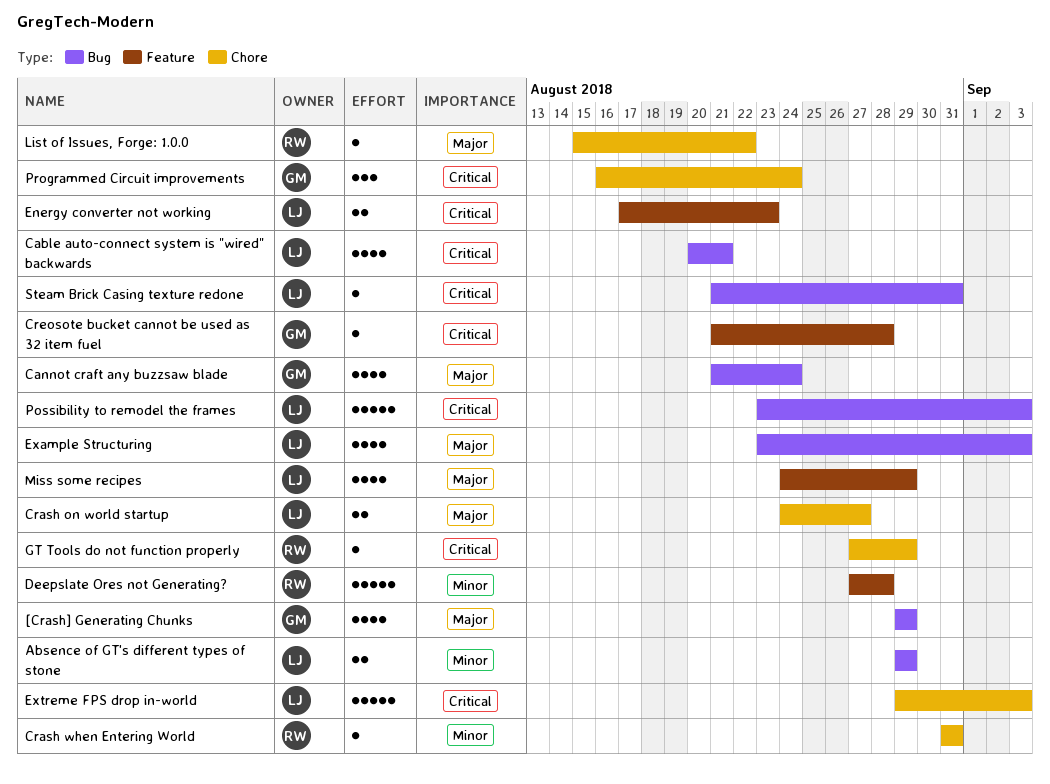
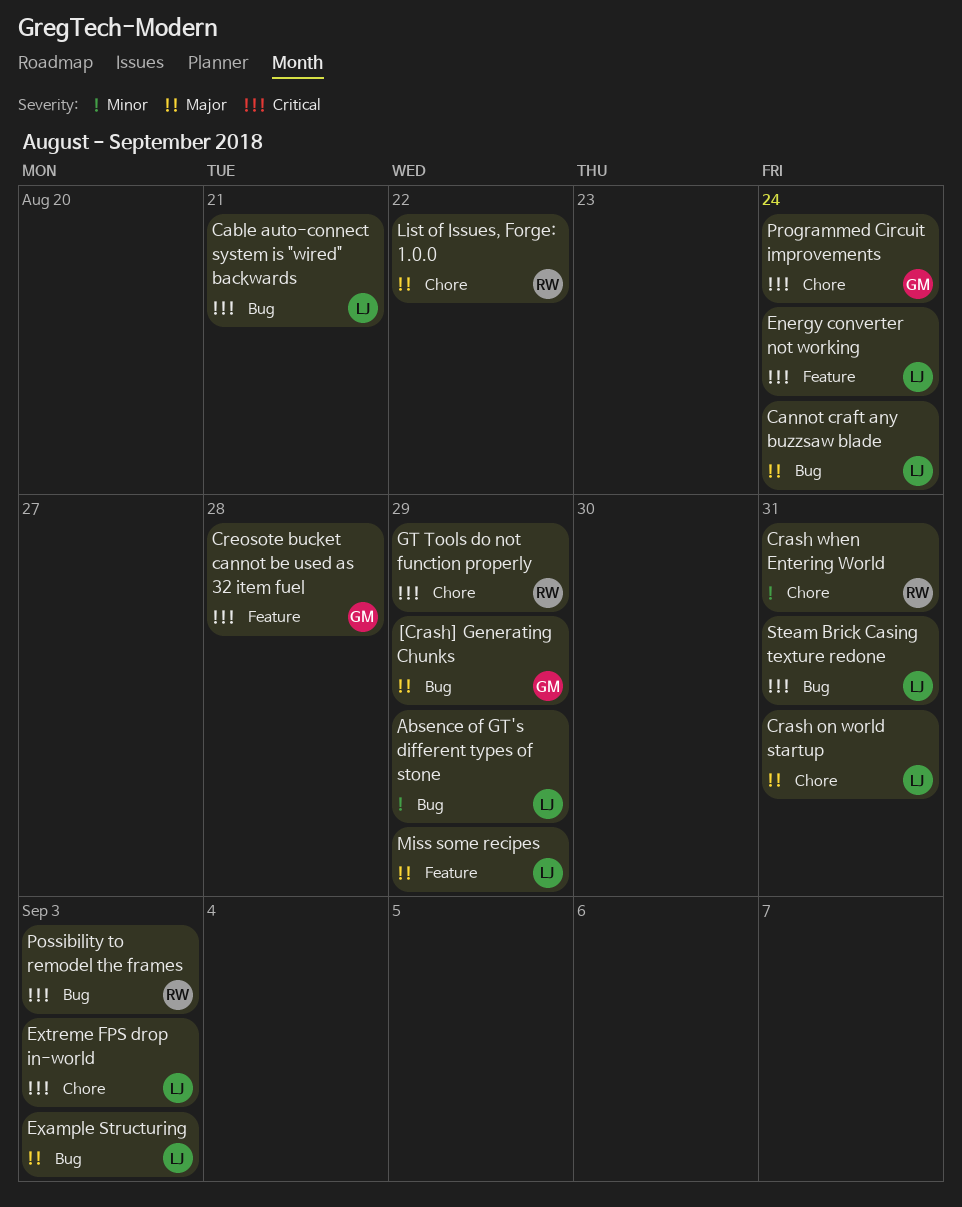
Cannot craft any buzzsaw blade, owner: GM -> LJ
Crash on world startup, due: Aug 27 -> Aug 31
Deepslate Ores not Generating?: present -> none
Energy converter not working, due: Aug 23 -> Aug 24
Possibility to remodel the frames, owner: LJ -> RW

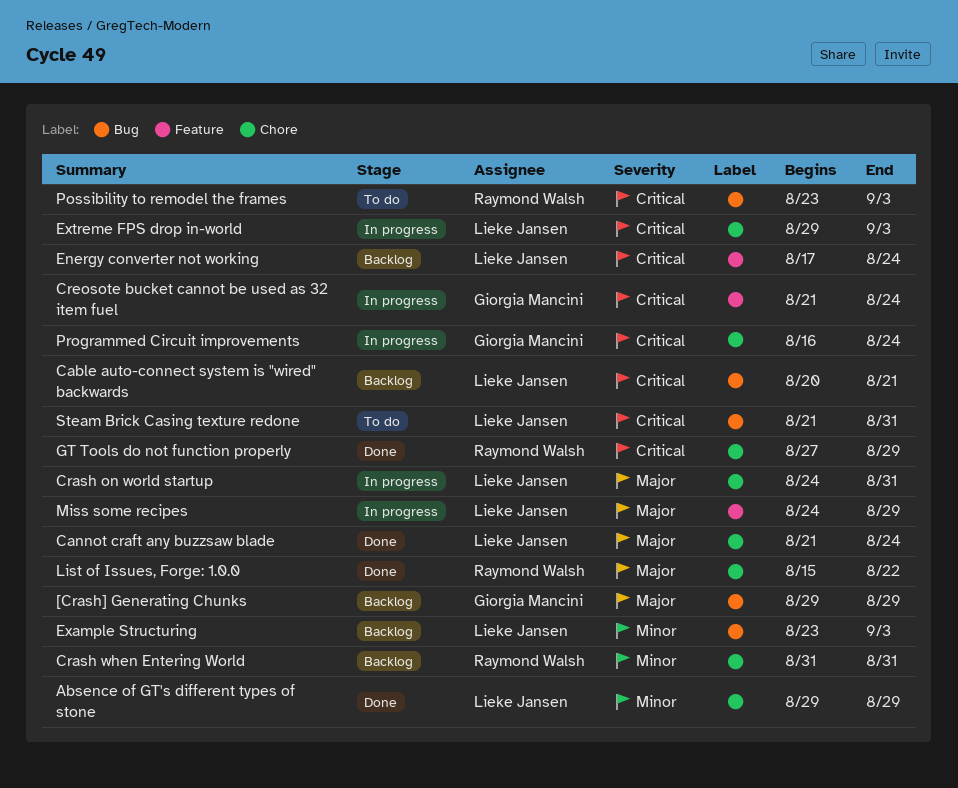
Absence of GT's different types of stone, label: Bug -> Chore
Cannot craft any buzzsaw blade, label: Bug -> Chore
Creosote bucket cannot be used as 32 item fuel, due: Aug 28 -> Aug 24
Example Structuring, priority: Major -> Minor

